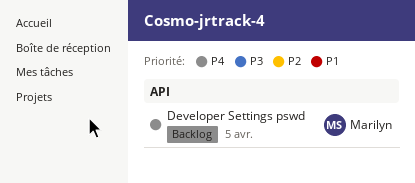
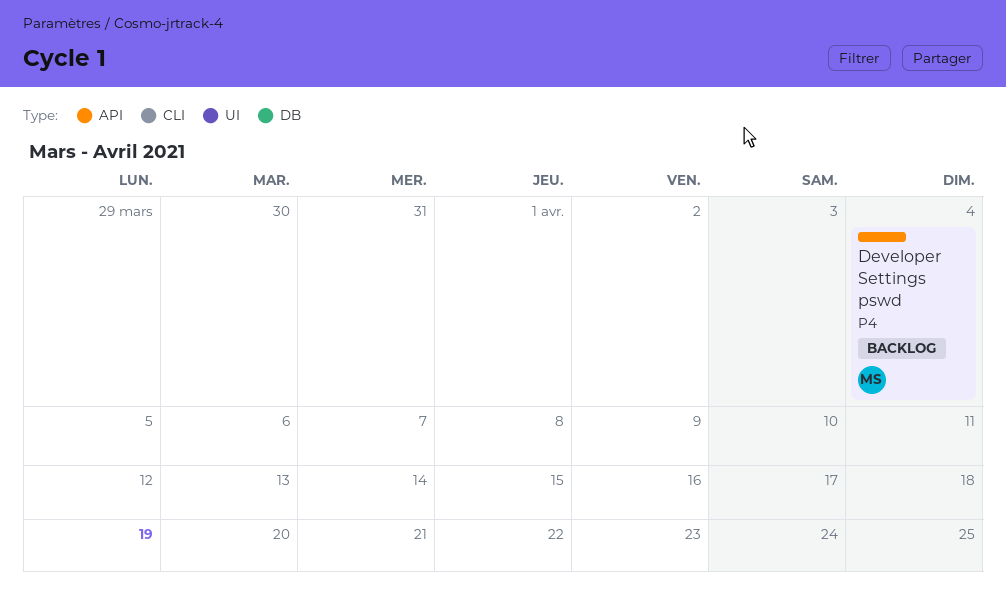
Developer Settings pswd, due: Apr 5 -> Apr 4

